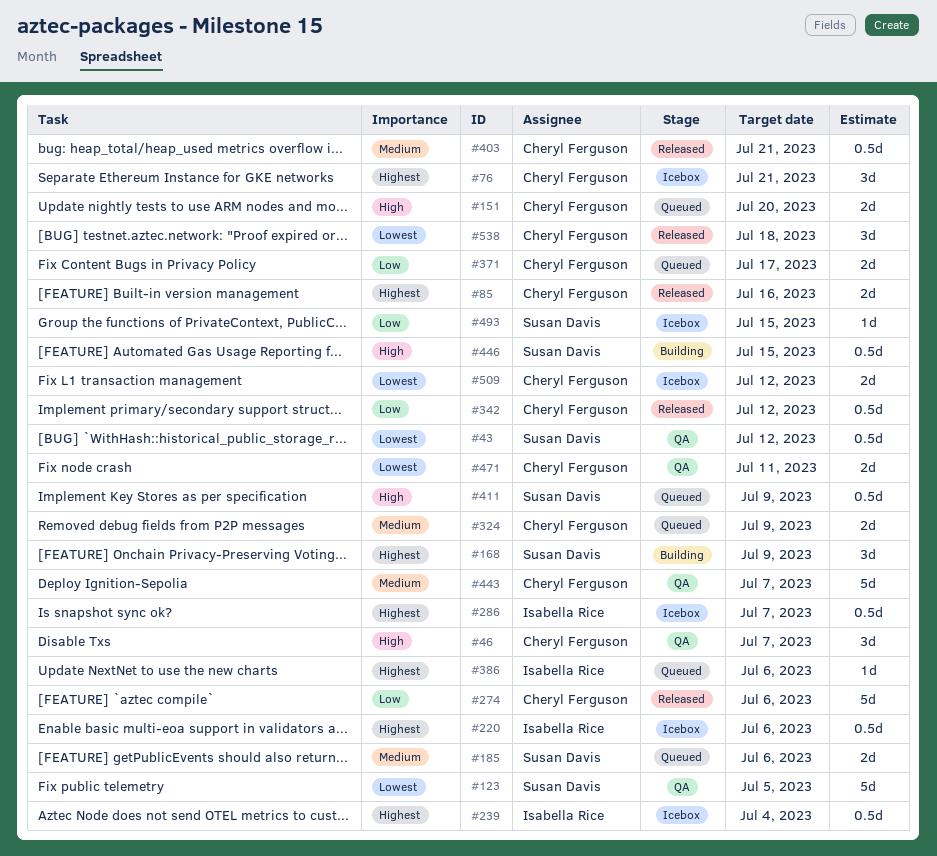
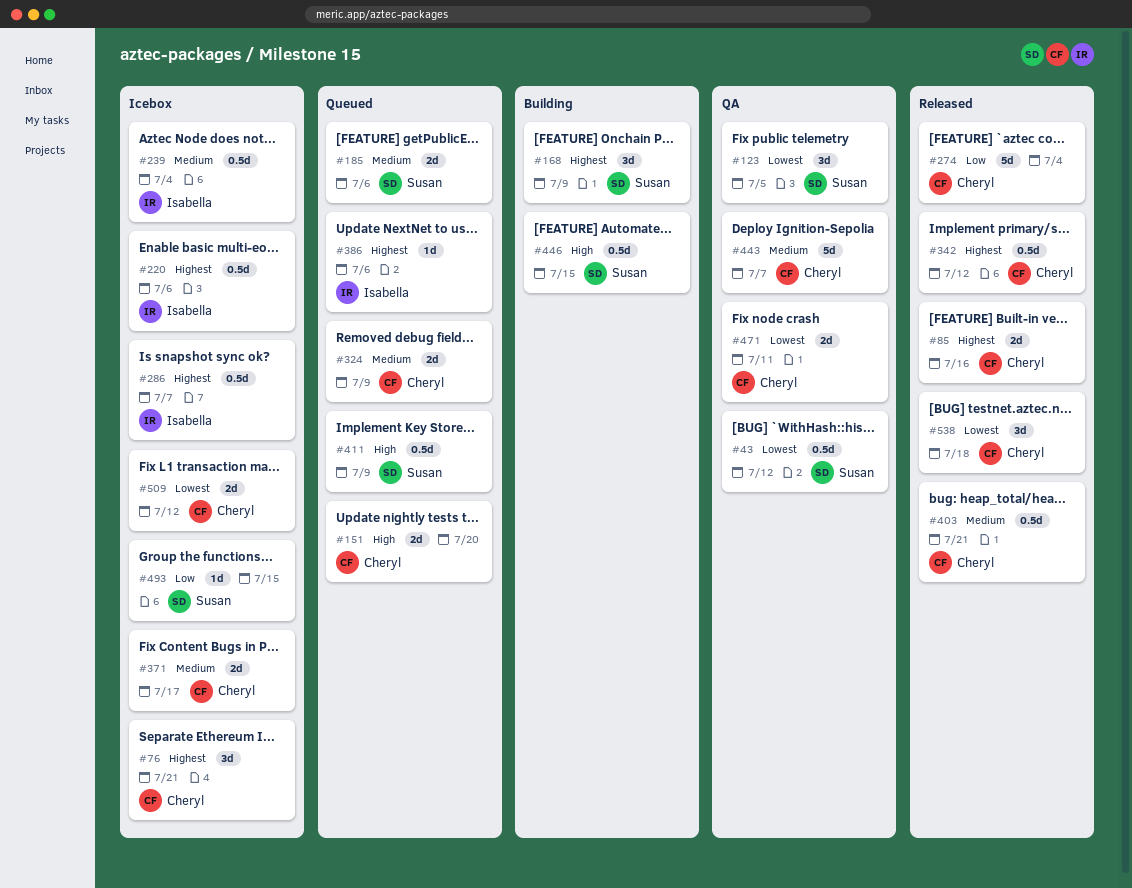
#46: present -> none
#123, estimate: 5d -> 3d
#239, priority: Highest -> Medium
#274, due: Jul 6 -> Jul 4
#342, priority: Low -> Highest
#371, status: Queued -> Icebox
#371, priority: Low -> Medium

